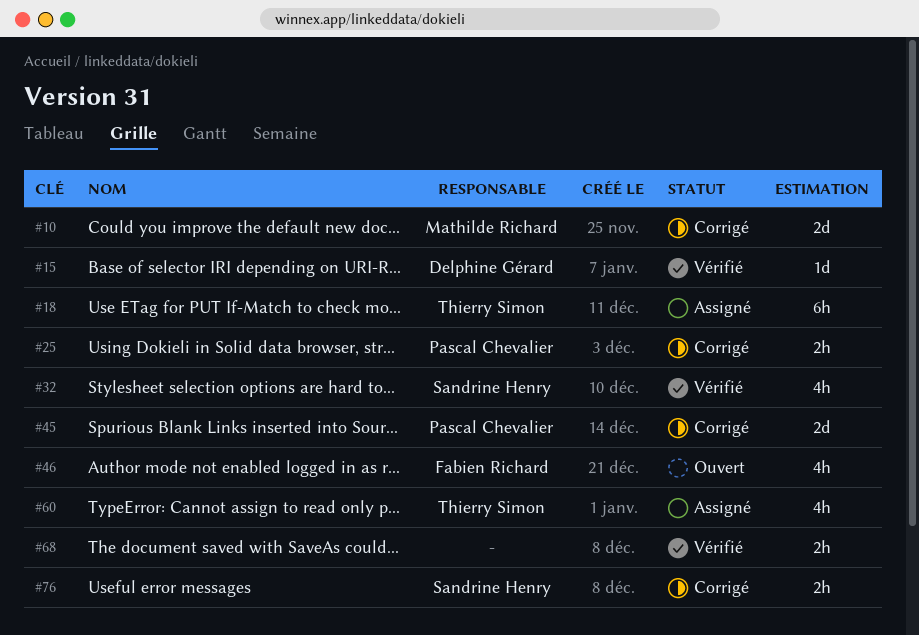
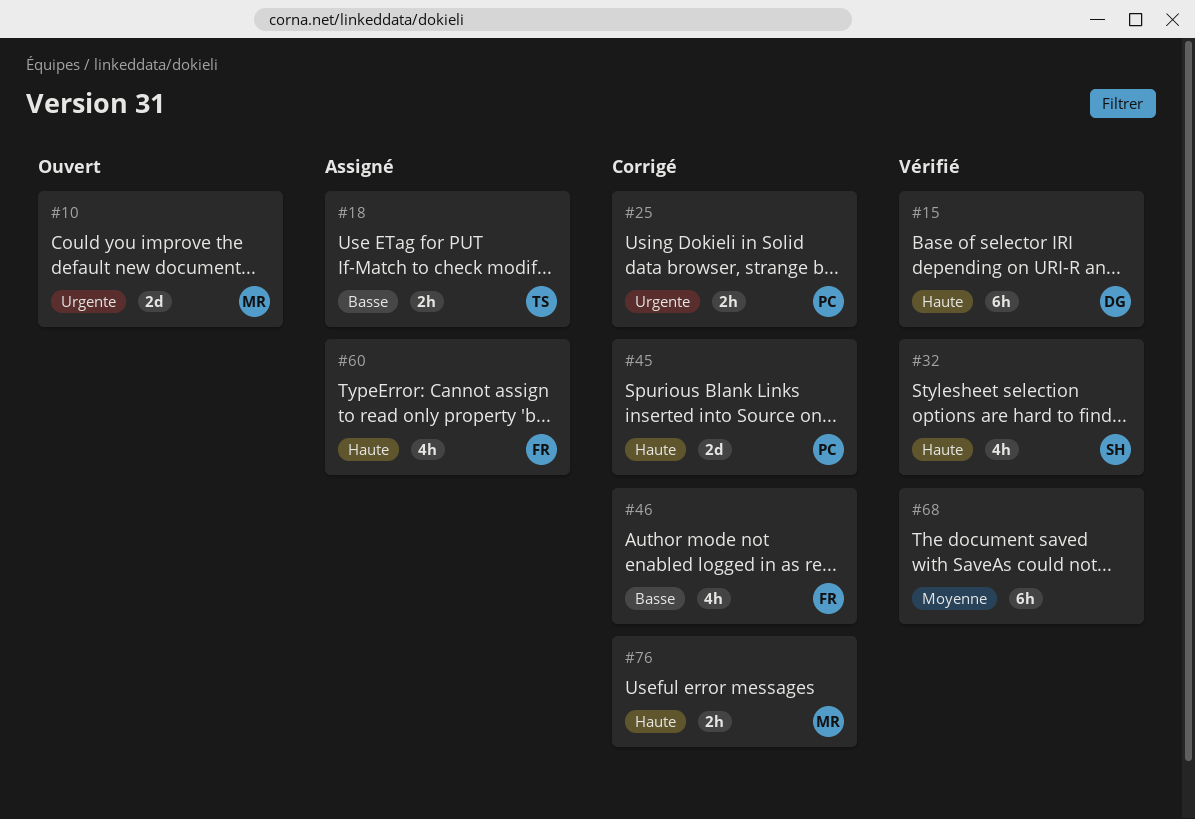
#10, status: Corrigé -> Ouvert
#15, estimate: 1d -> 6h
#18, estimate: 6h -> 2h
#46, status: Ouvert -> Corrigé
#60, owner: Thierry Simon -> Fabien Richard
#68, estimate: 2h -> 6h
#76, owner: Sandrine Henry -> Mathilde Richard

